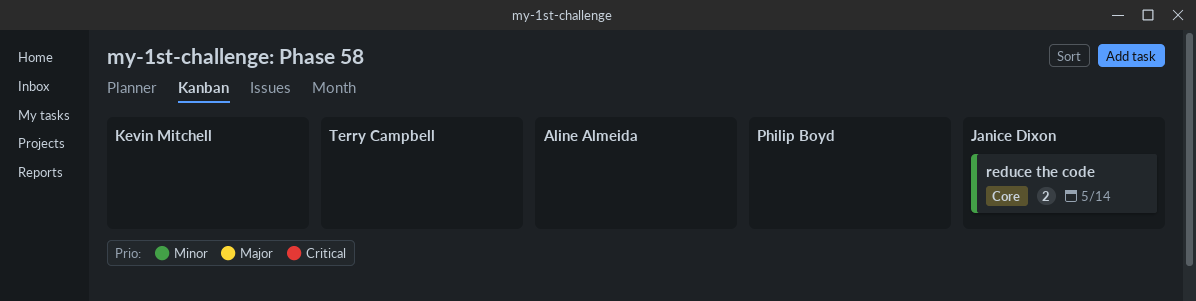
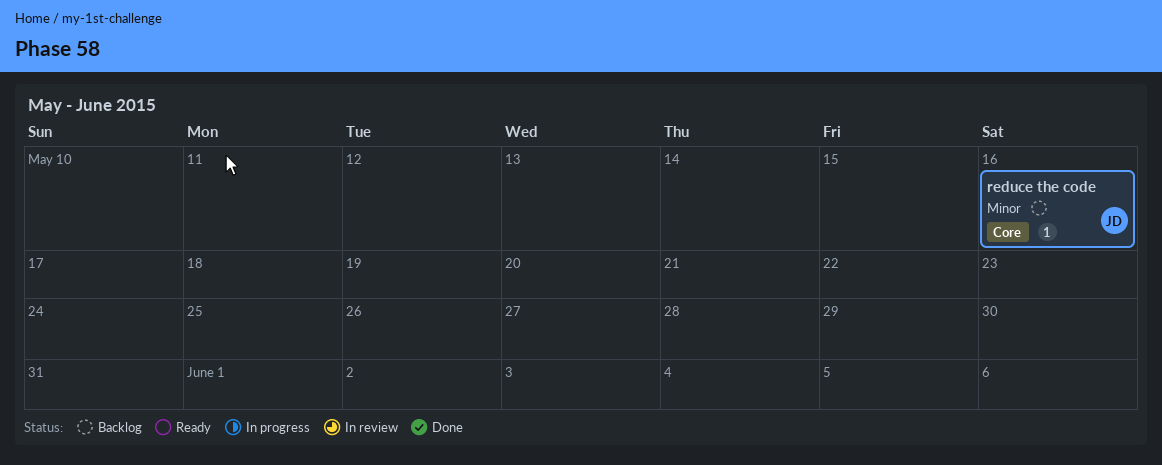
reduce the code, estimate: 2 -> 1
reduce the code, due: May 14 -> May 16

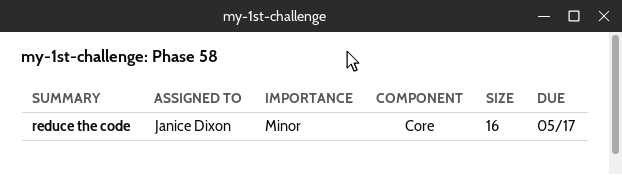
reduce the code, estimate: 1 -> 16
reduce the code, due: May 16 -> May 17

